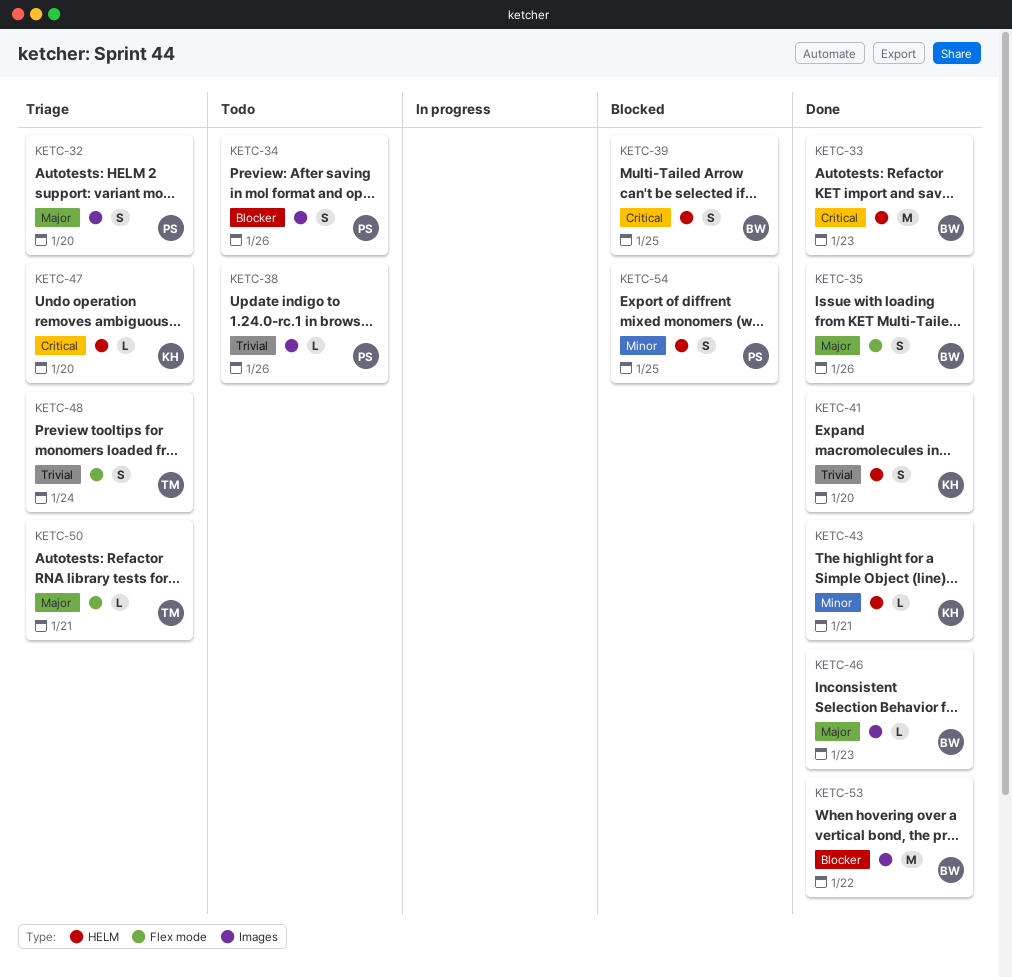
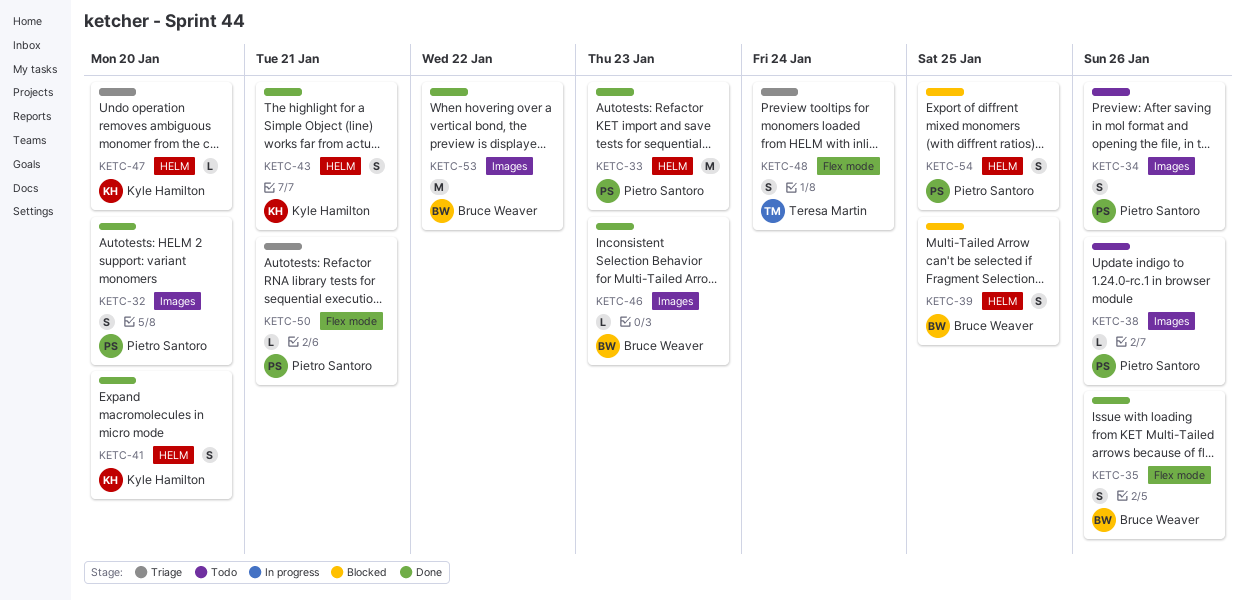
KETC-32, status: Triage -> Done
KETC-33, owner: Bruce Weaver -> Pietro Santoro
KETC-43, estimate: L -> S
KETC-50, owner: Teresa Martin -> Pietro Santoro

